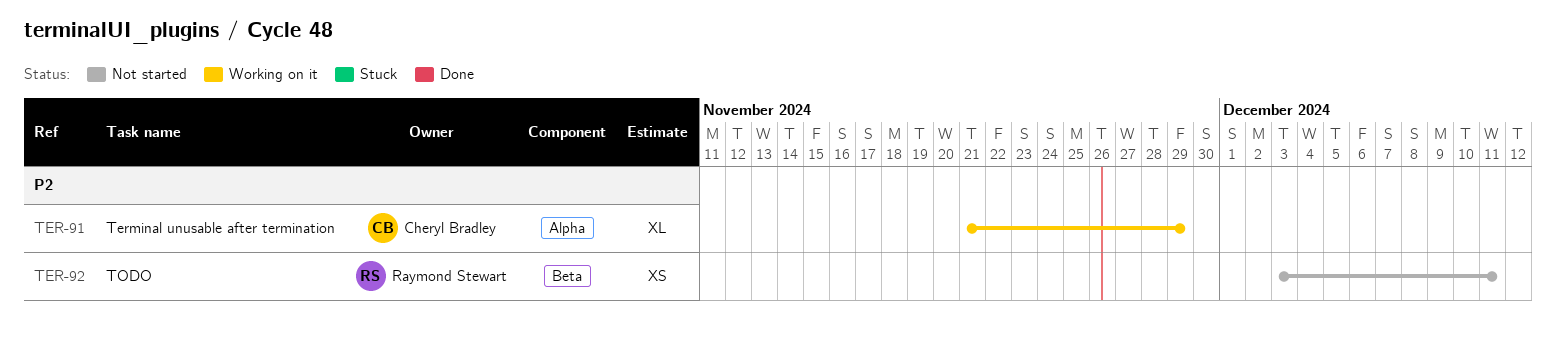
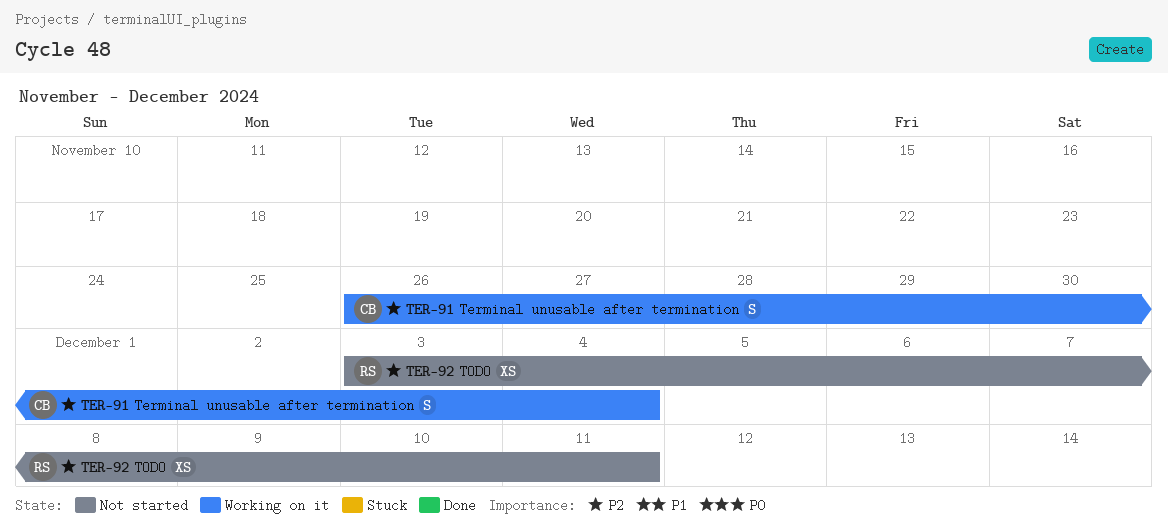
TER-91, estimate: XL -> S
TER-91, start: Nov 21 -> Nov 26
TER-91, due: Nov 29 -> Dec 4

